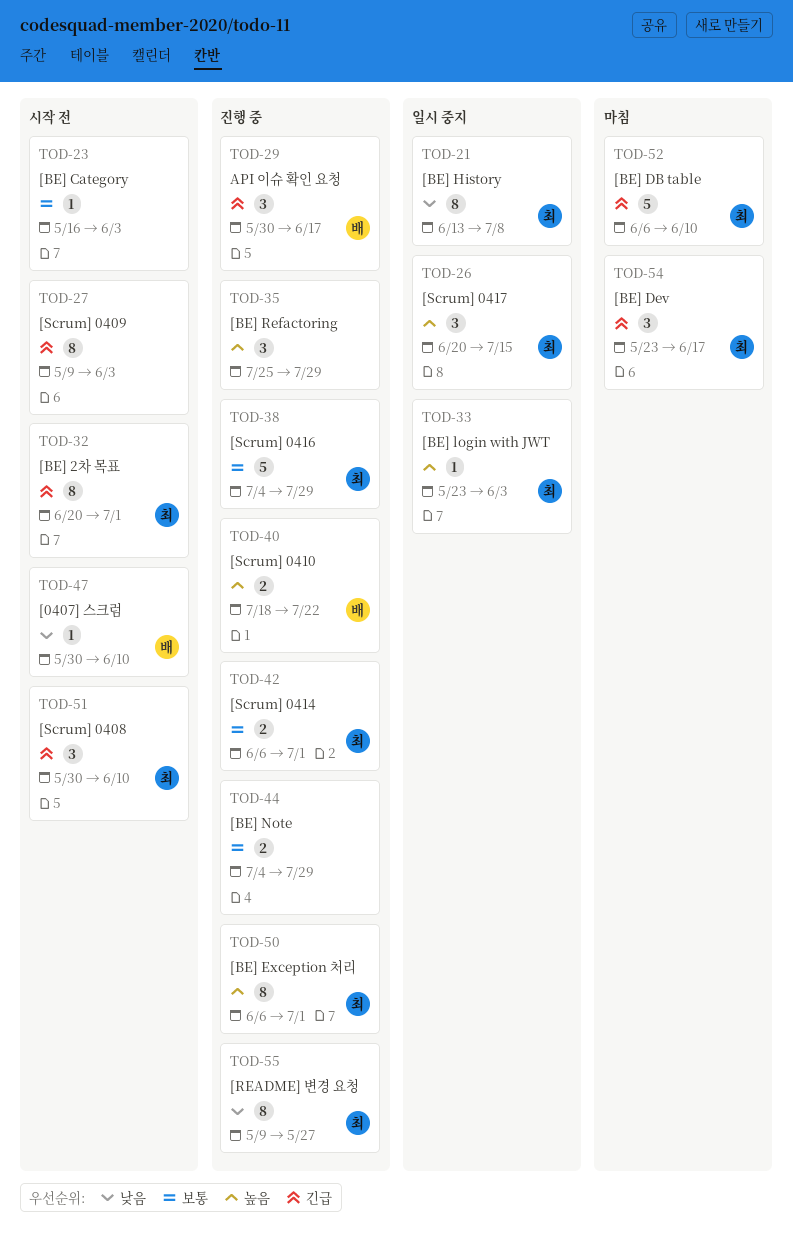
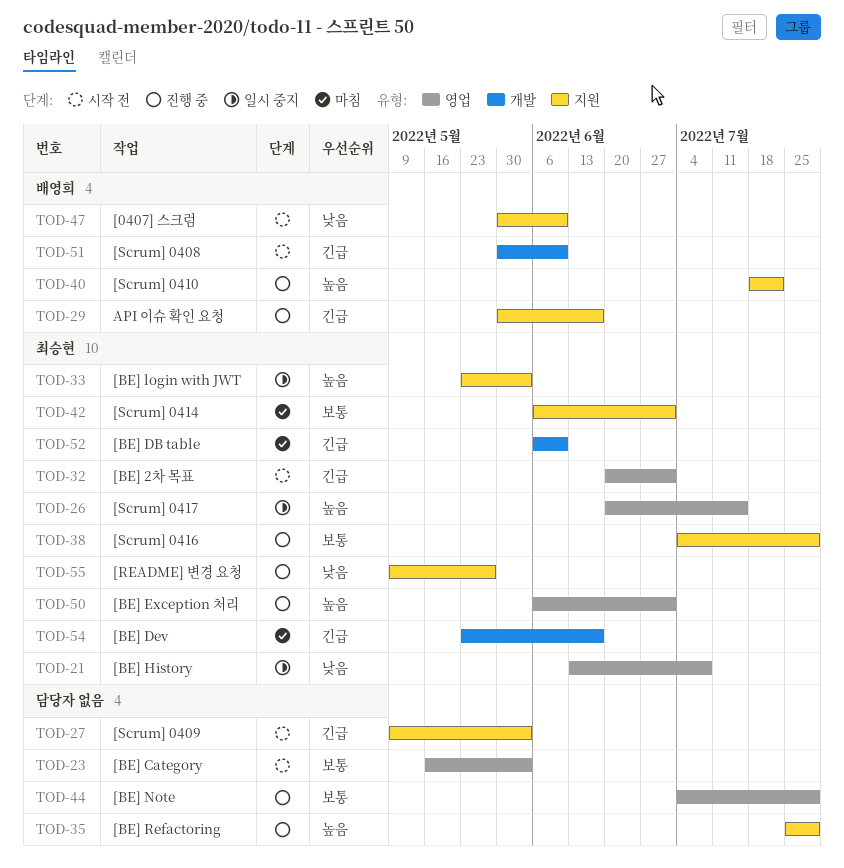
TOD-42, status: 진행 중 -> 마침
TOD-51, owner: 최승현 -> 배영희

